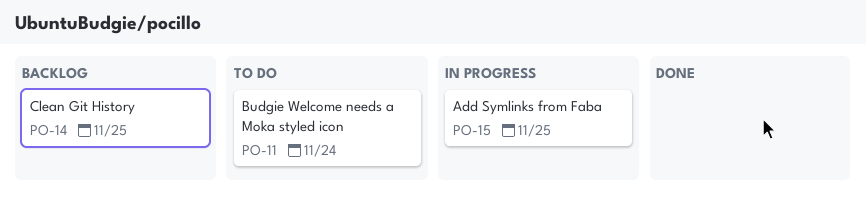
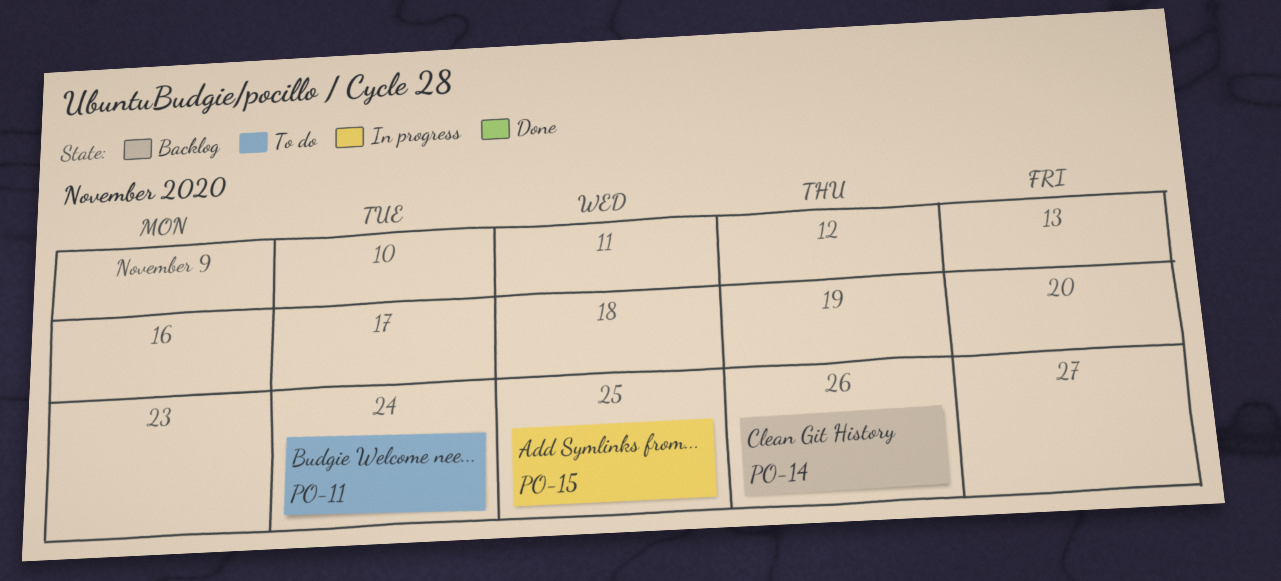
PO-14, due: Nov 25 -> Nov 26

